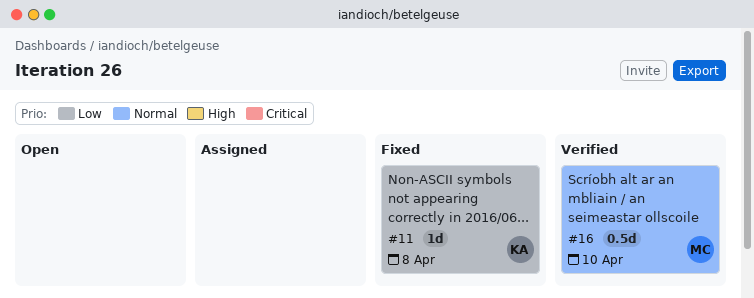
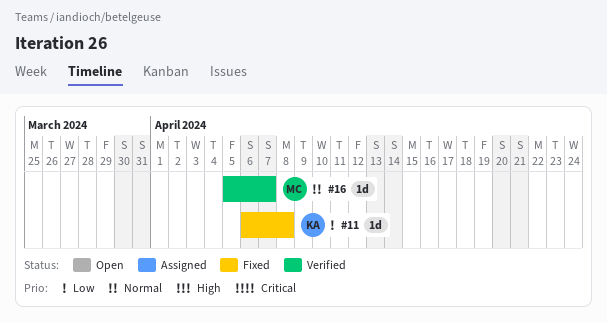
#16, estimate: 0.5d -> 1d
#16, due: Apr 10 -> Apr 7

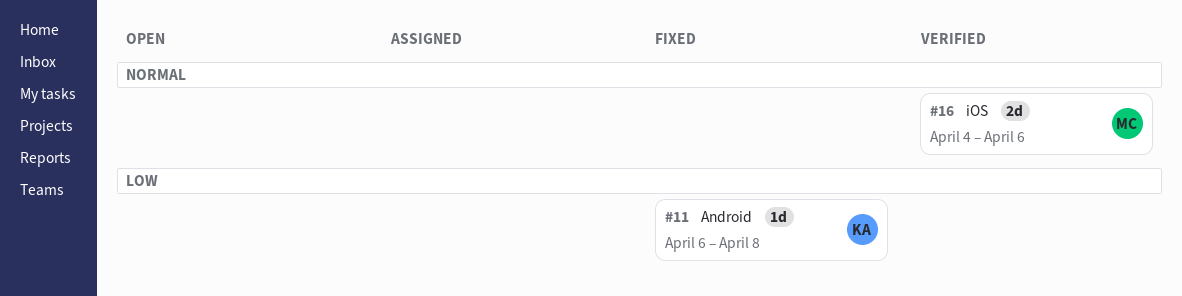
#16, estimate: 1d -> 2d
#16, start: Apr 5 -> Apr 4
#16, due: Apr 7 -> Apr 6

